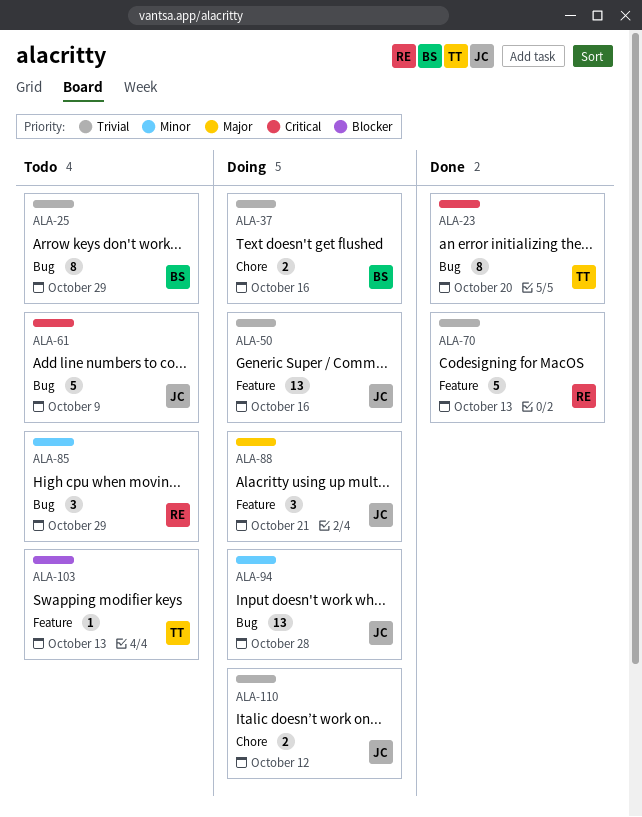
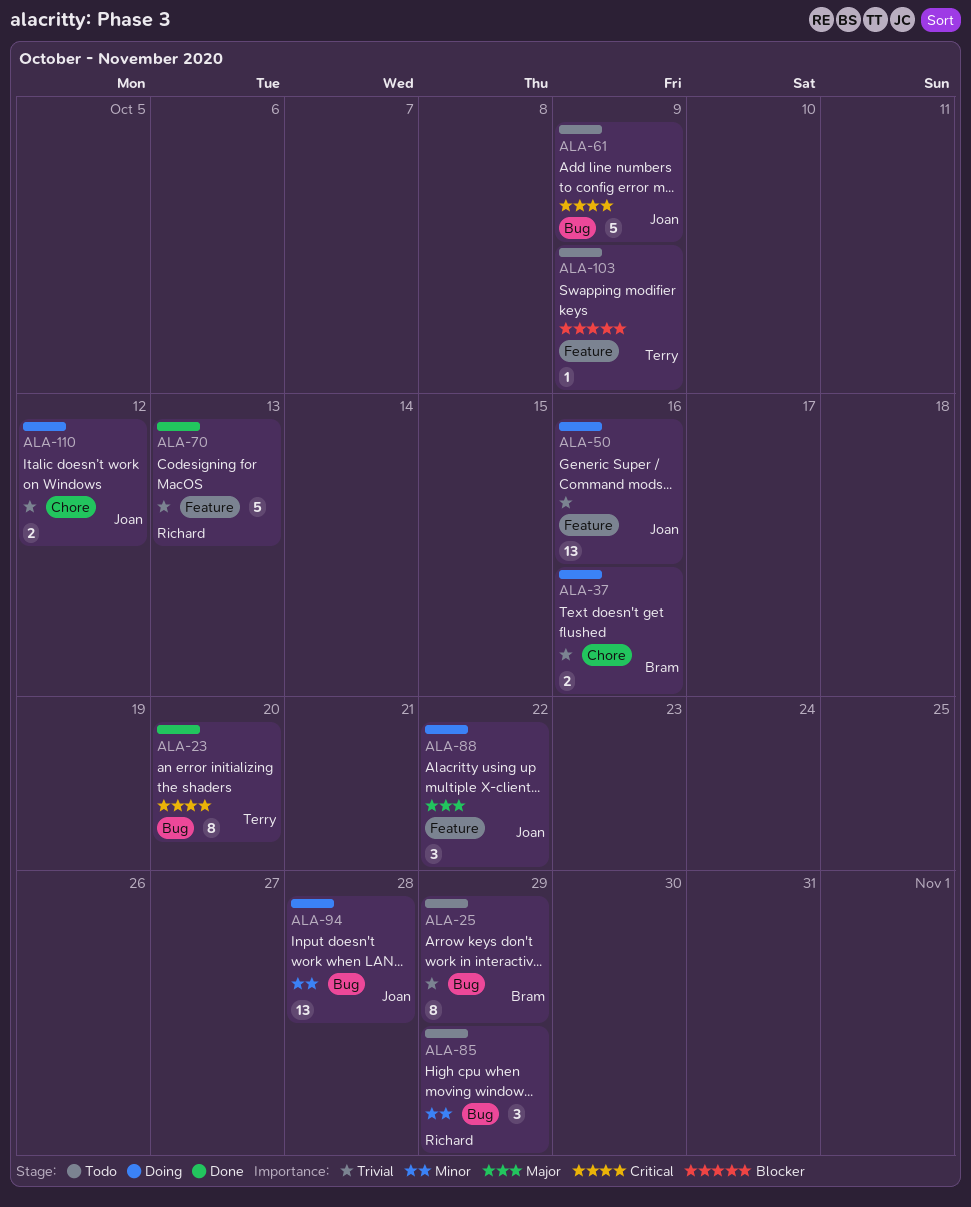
ALA-88, due: Oct 21 -> Oct 22
ALA-103, due: Oct 13 -> Oct 9

